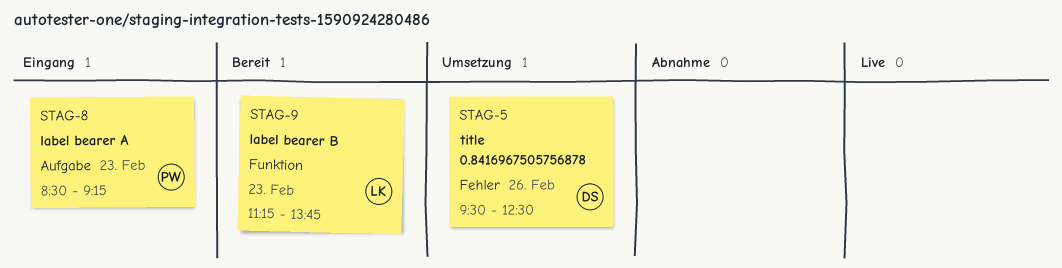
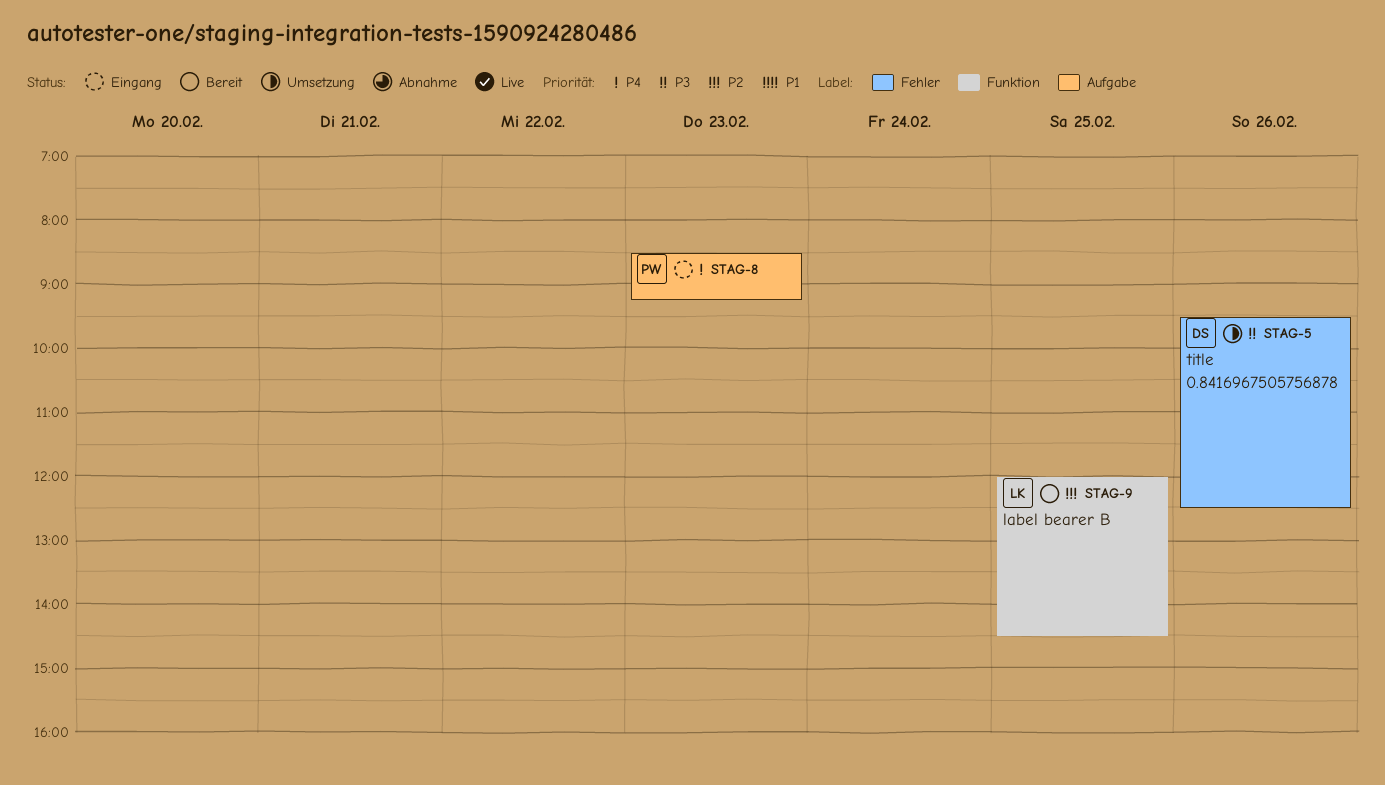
STAG-9, day: Feb 23 -> Feb 25
STAG-9, begins: 11:15 -> 12:00
STAG-9, ends: 13:45 -> 14:30

